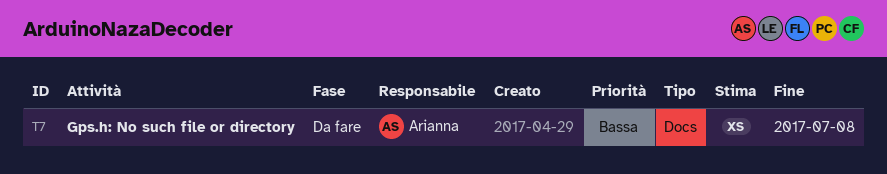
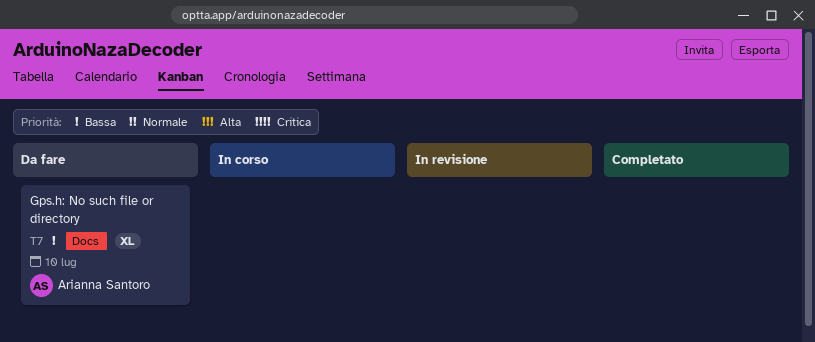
T7, estimate: XS -> XL
T7, due: Jul 8 -> Jul 10

